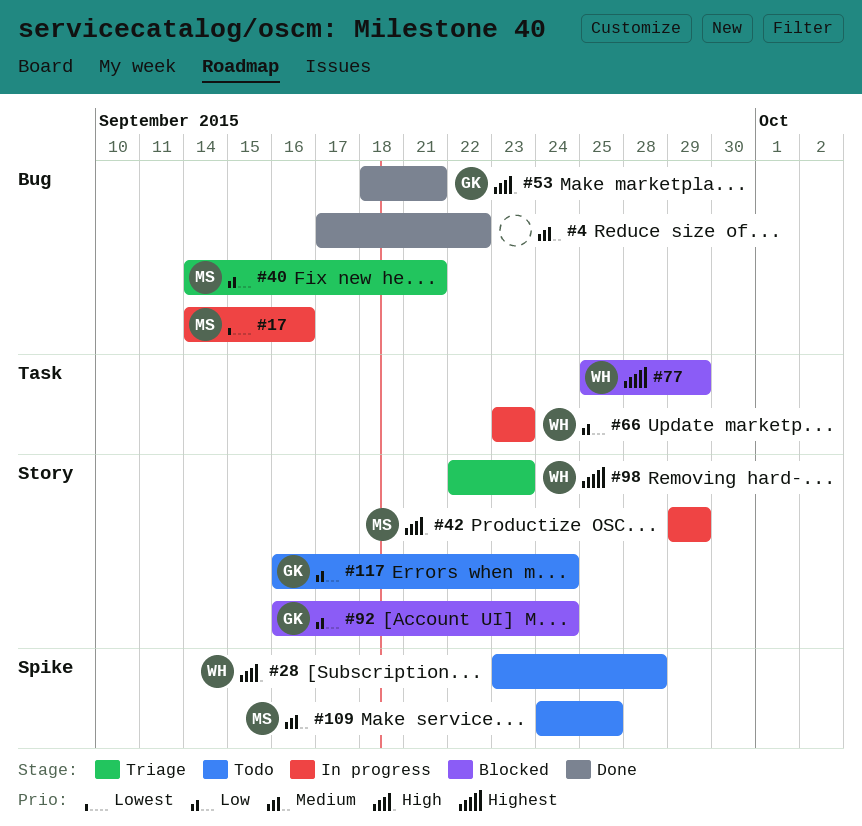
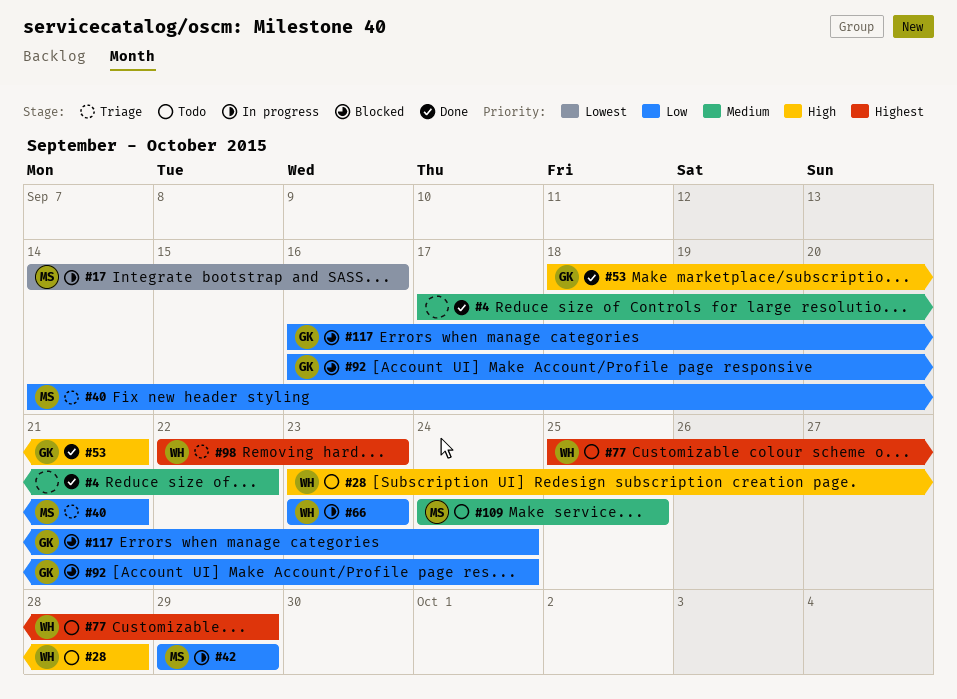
#42, priority: High -> Low
#77, status: Blocked -> Todo
#117, status: Todo -> Blocked

